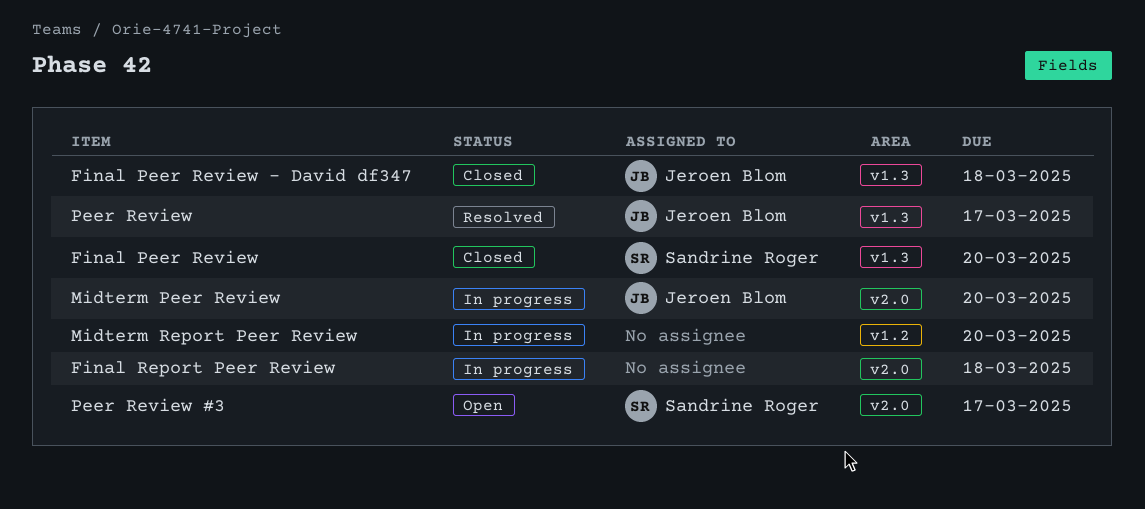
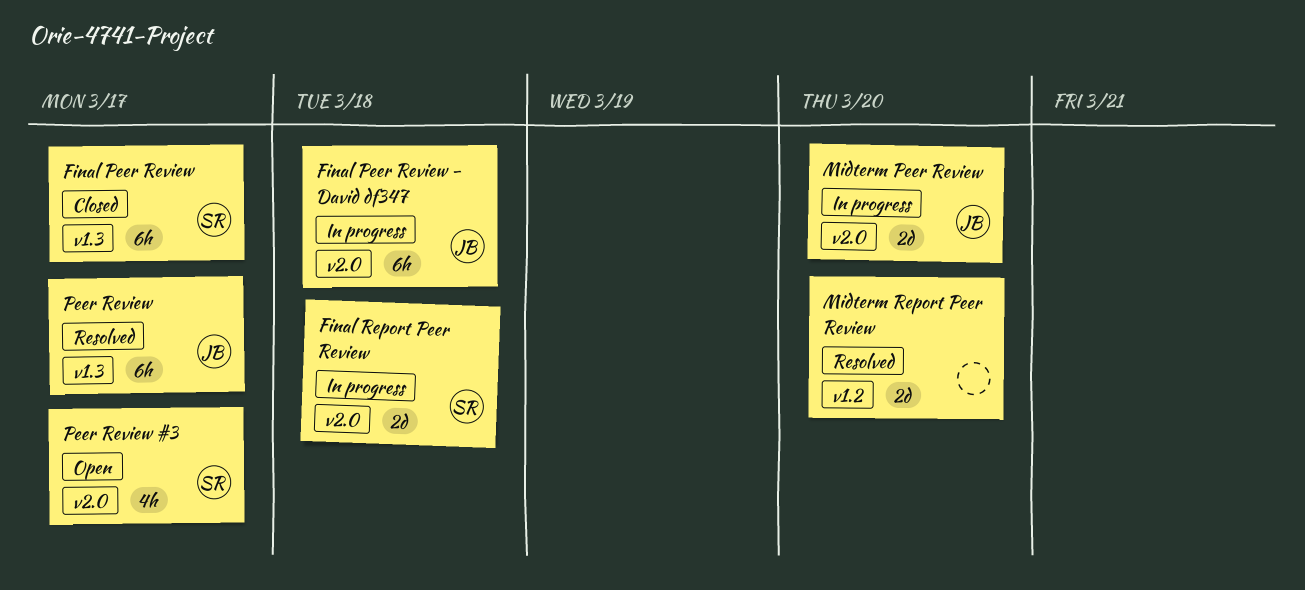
Final Peer Review, due: Mar 20 -> Mar 17
Final Peer Review - David df347, status: Closed -> In progress
Final Peer Review - David df347, label: v1.3 -> v2.0
Final Report Peer Review, owner: none -> Sandrine Roger
Midterm Report Peer Review, status: In progress -> Resolved

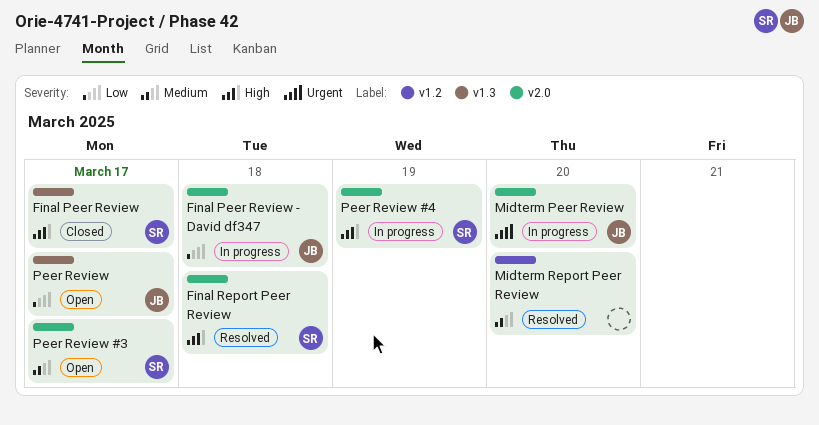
Final Report Peer Review, status: In progress -> Resolved
Peer Review, status: Resolved -> Open
Peer Review #4: none -> present

